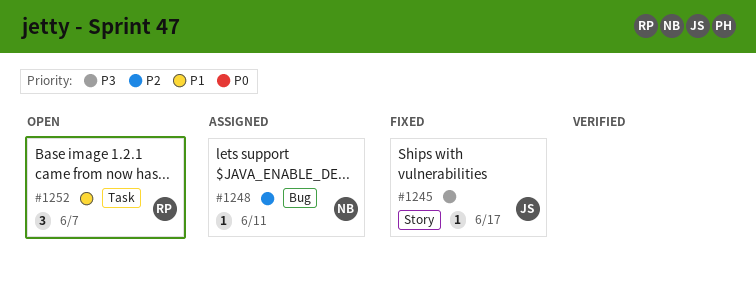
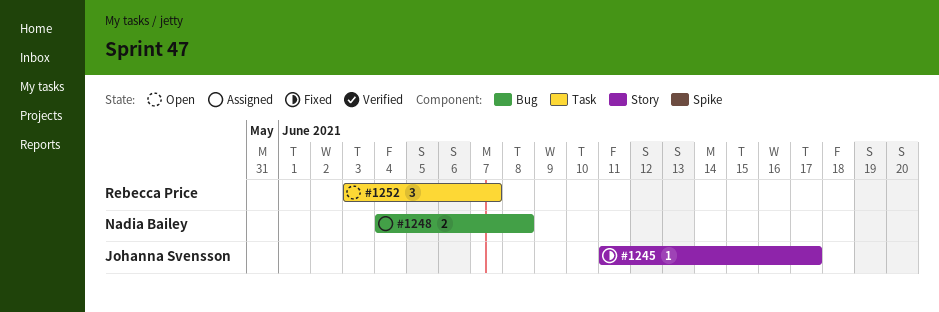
#1248, estimate: 1 -> 2
#1248, due: Jun 11 -> Jun 8

